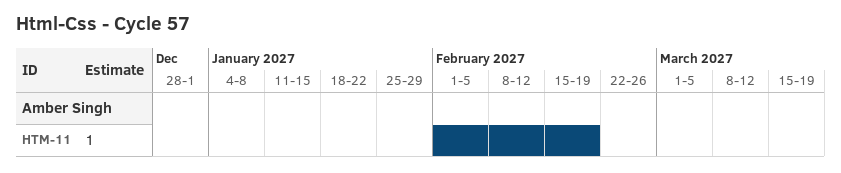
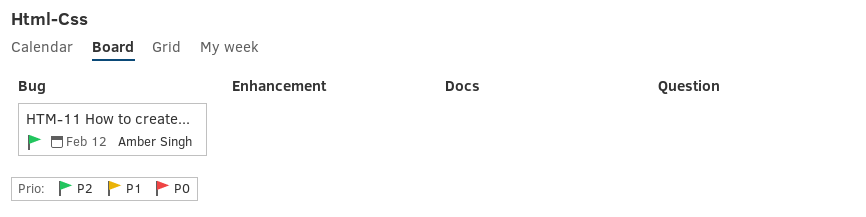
HTM-11, due: Feb 19 -> Feb 12

